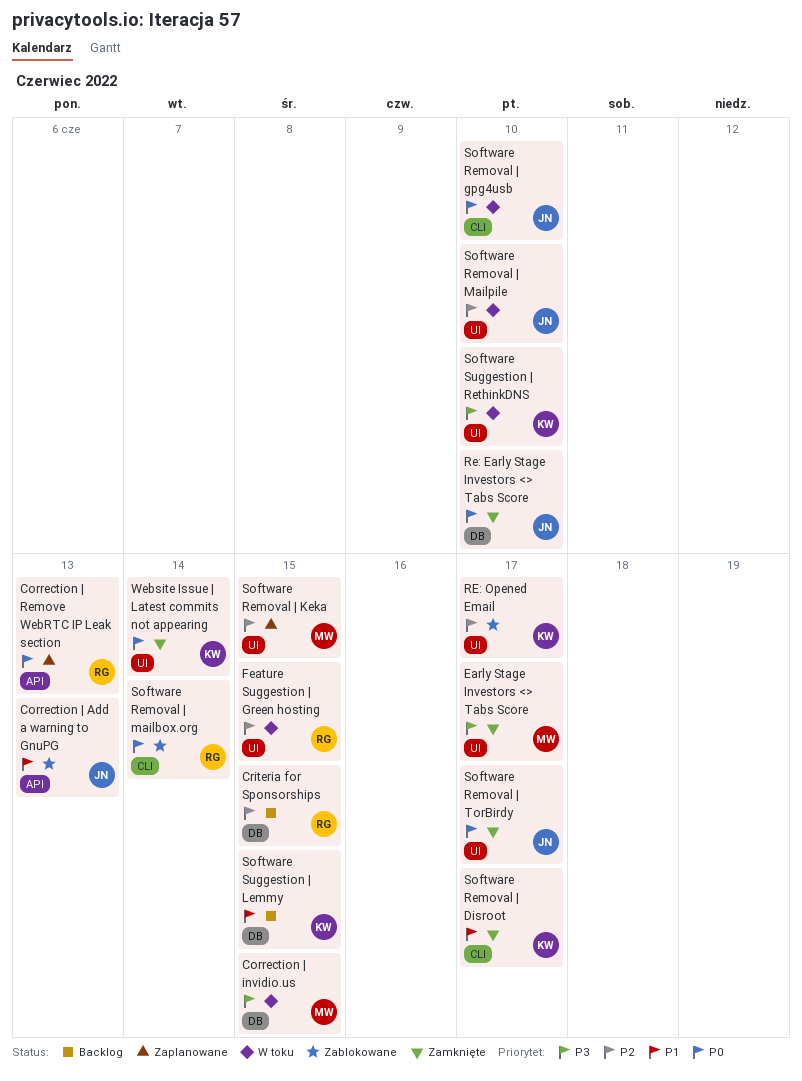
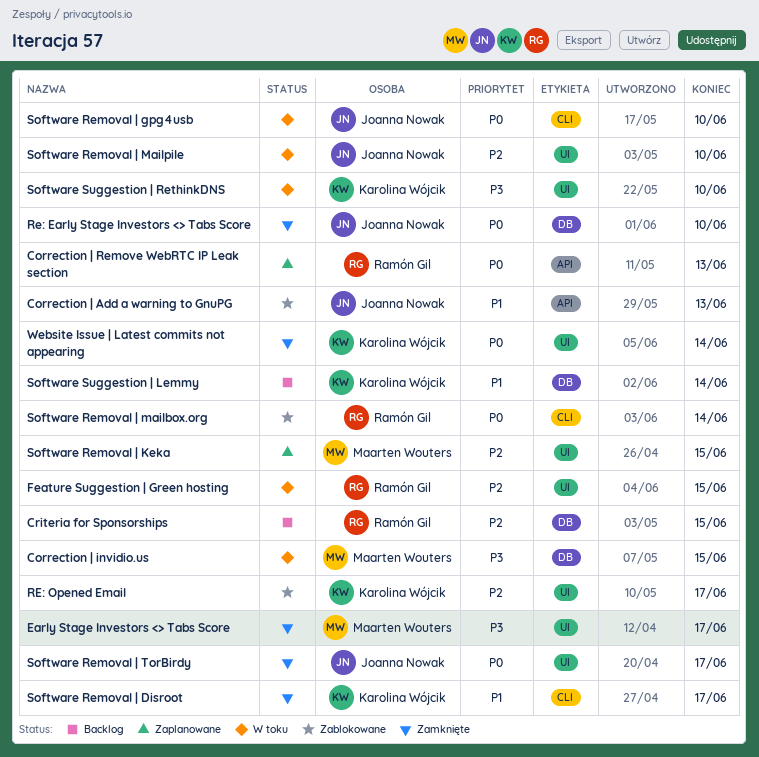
Software Suggestion | Lemmy, due: Jun 15 -> Jun 14

